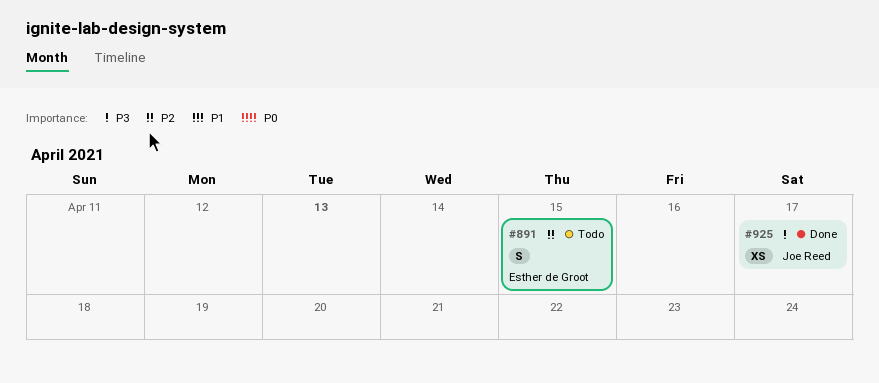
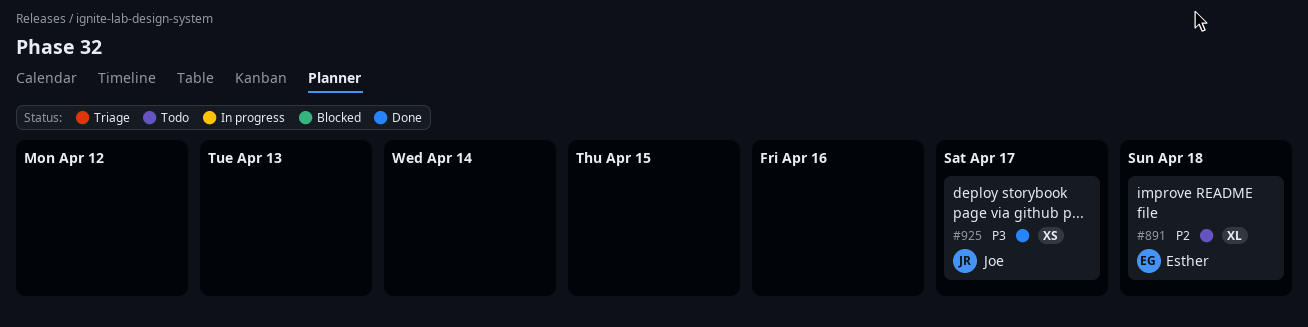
#891, estimate: S -> XL
#891, due: Apr 15 -> Apr 18

